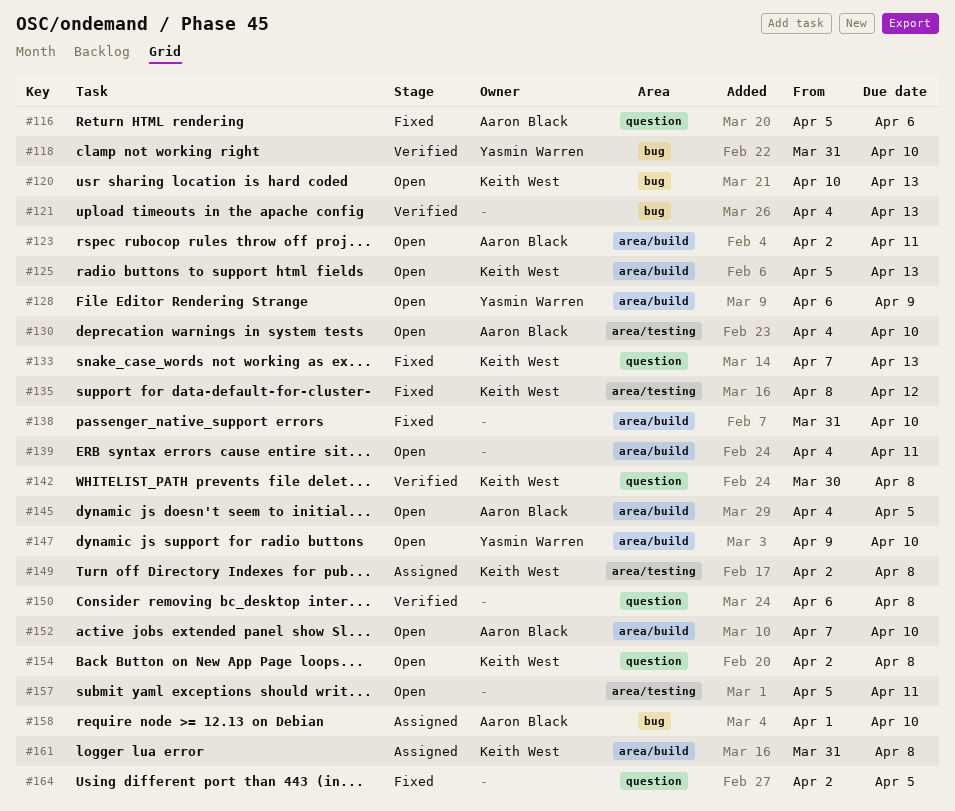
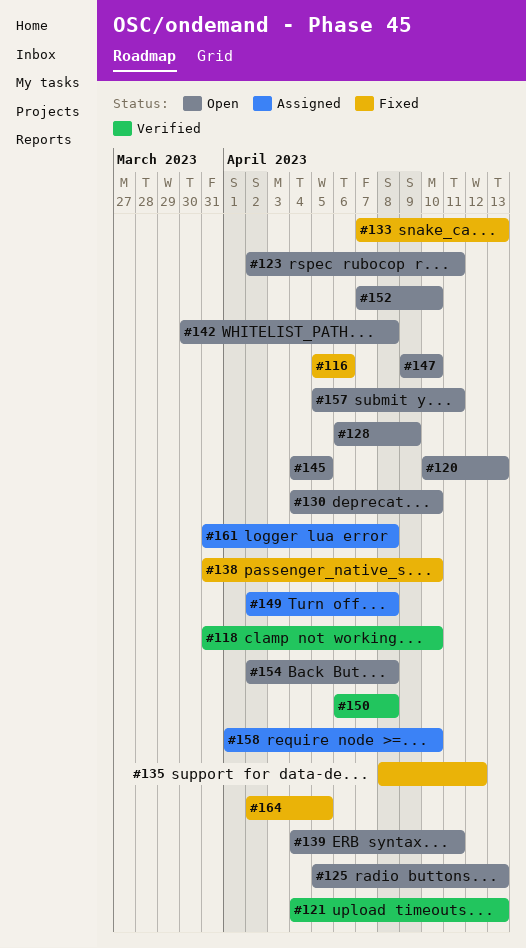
#142, status: Verified -> Open

